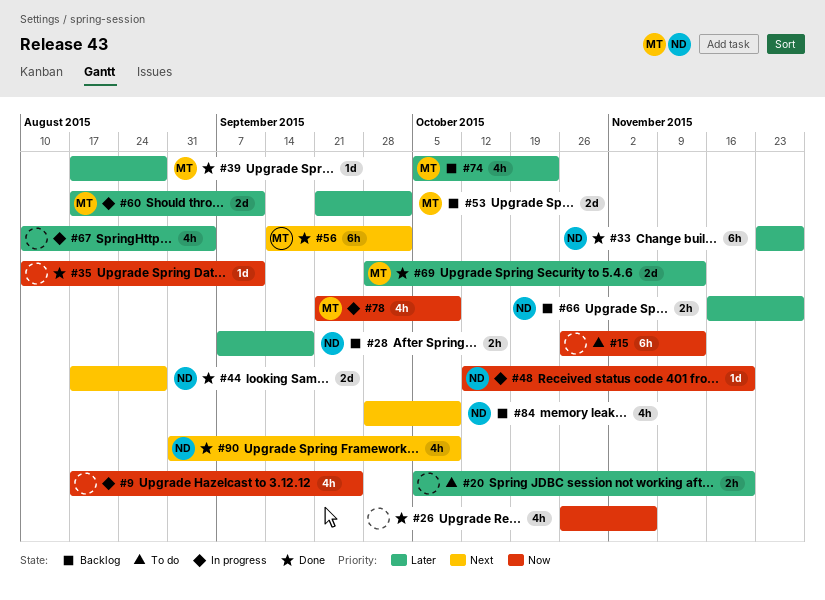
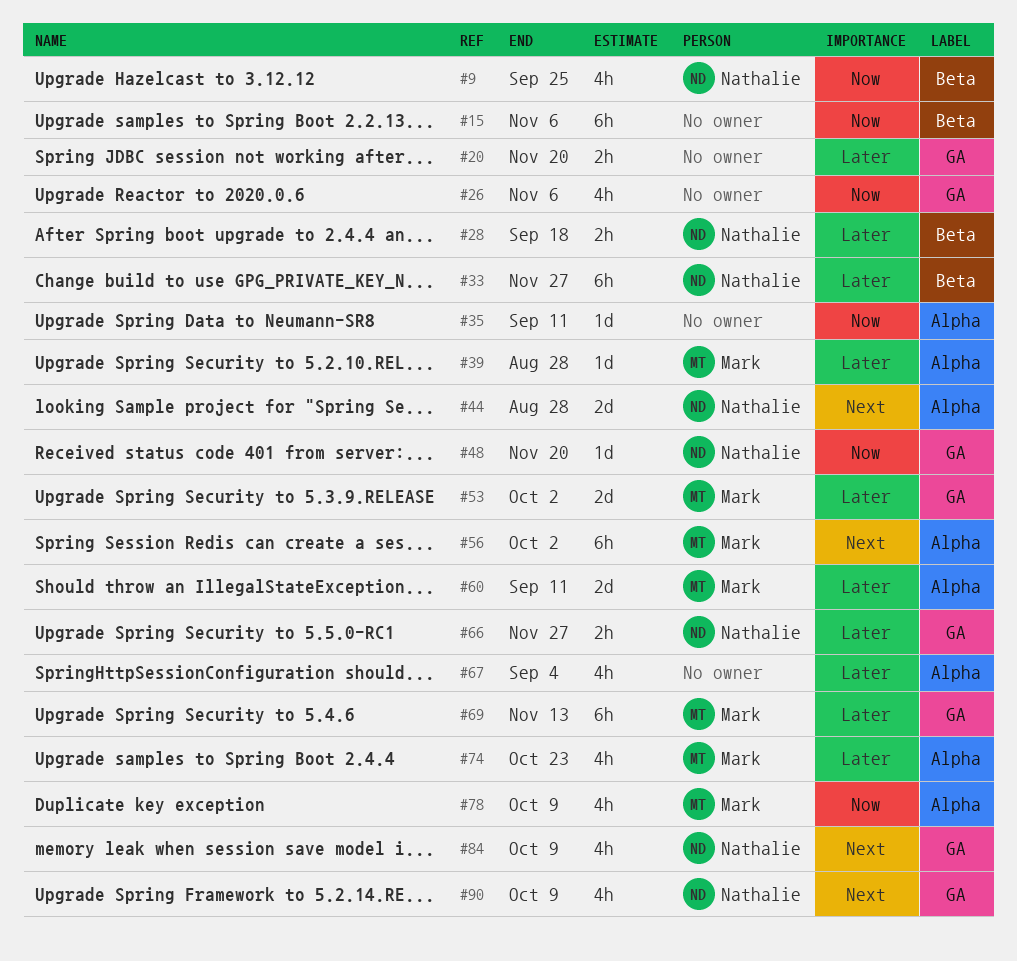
#9, owner: none -> Nathalie
#15, due: Nov 13 -> Nov 6
#69, estimate: 2d -> 6h

